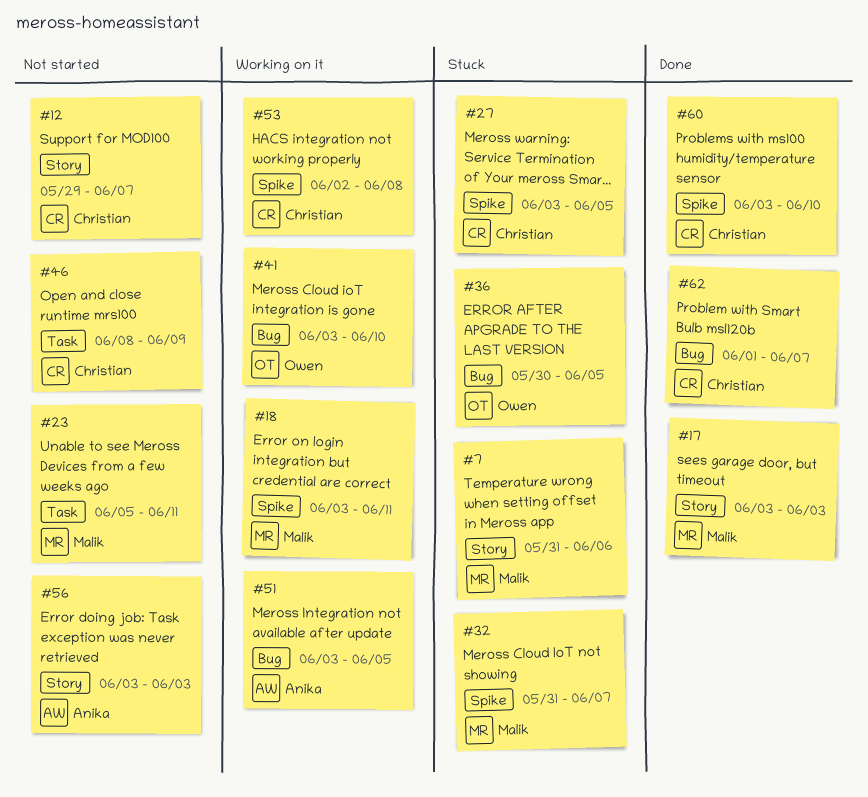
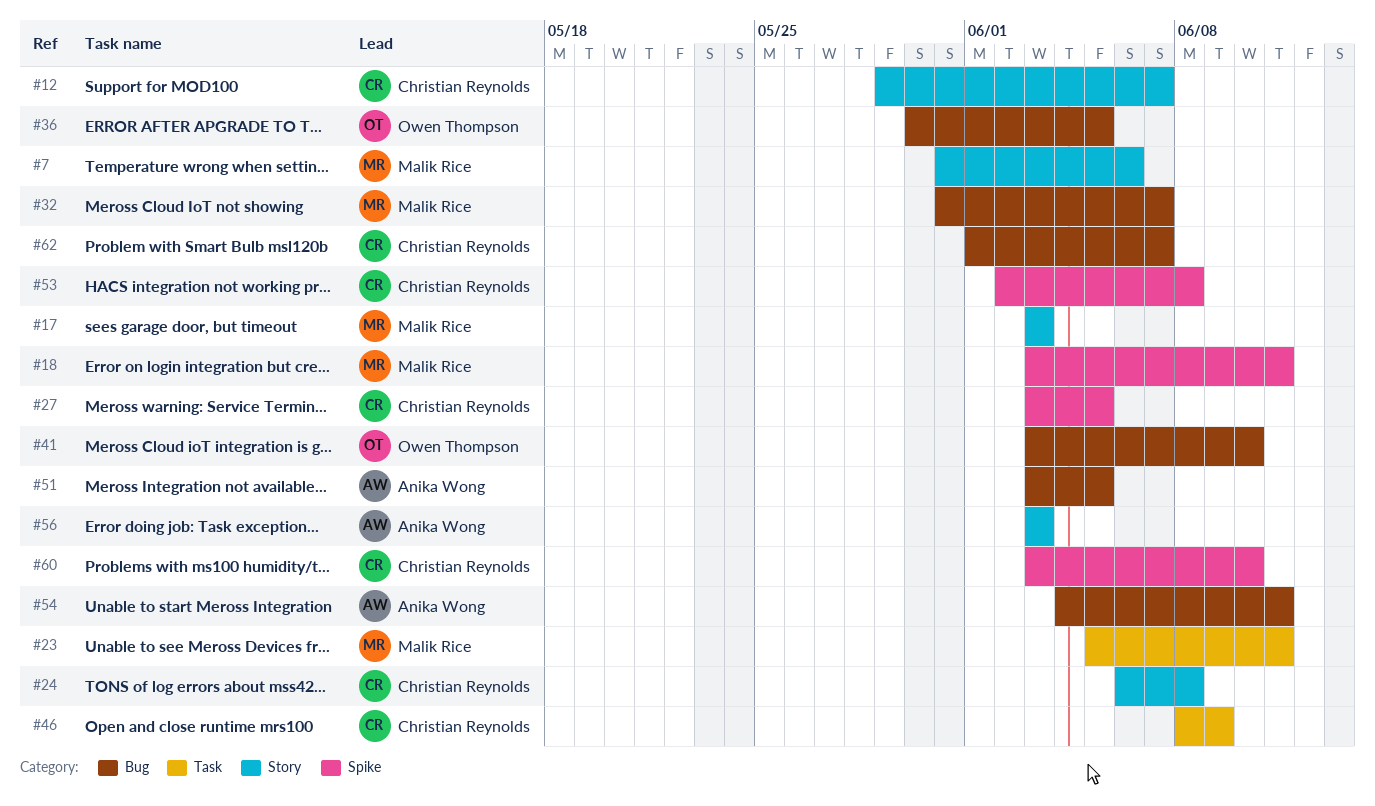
#24: none -> present
#32, label: Spike -> Bug
#54: none -> present

